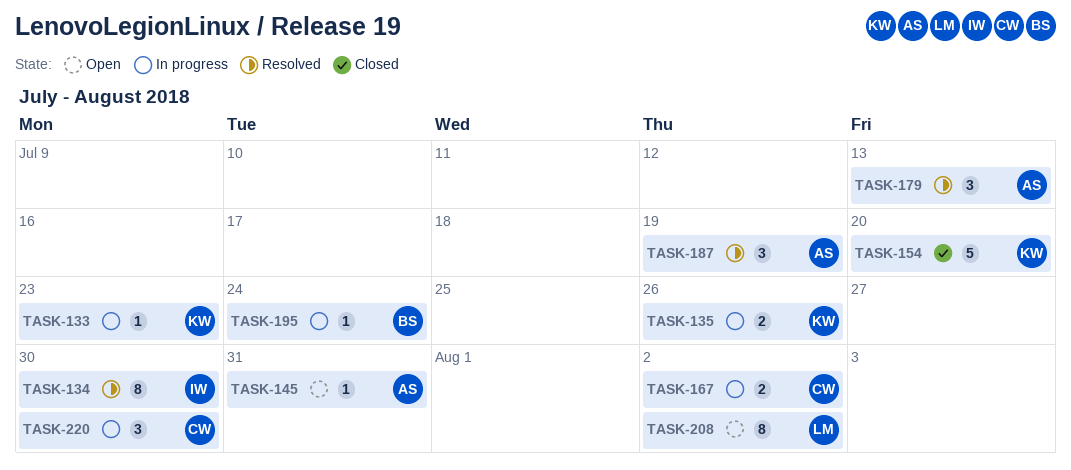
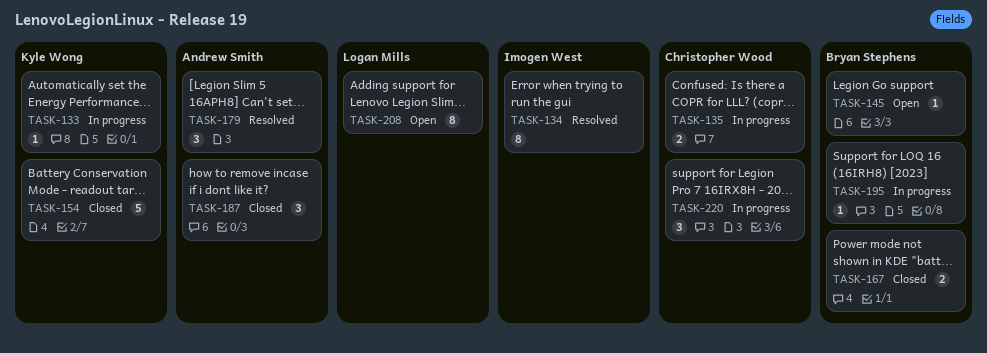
TASK-135, owner: Kyle Wong -> Christopher Wood
TASK-145, owner: Andrew Smith -> Bryan Stephens
TASK-167, status: In progress -> Closed
TASK-167, owner: Christopher Wood -> Bryan Stephens
TASK-187, status: Resolved -> Closed

